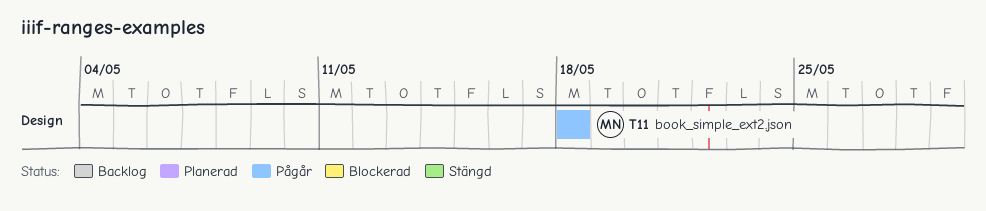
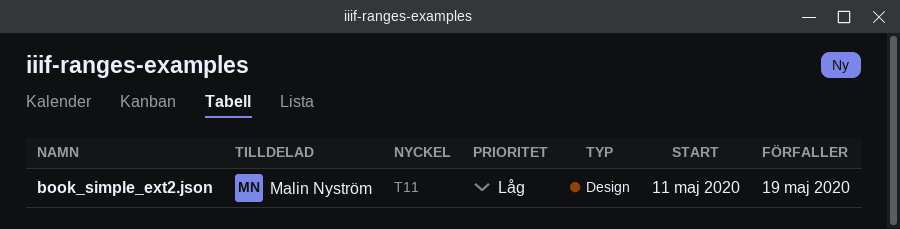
T11, start: May 18 -> May 11
T11, due: May 18 -> May 19

